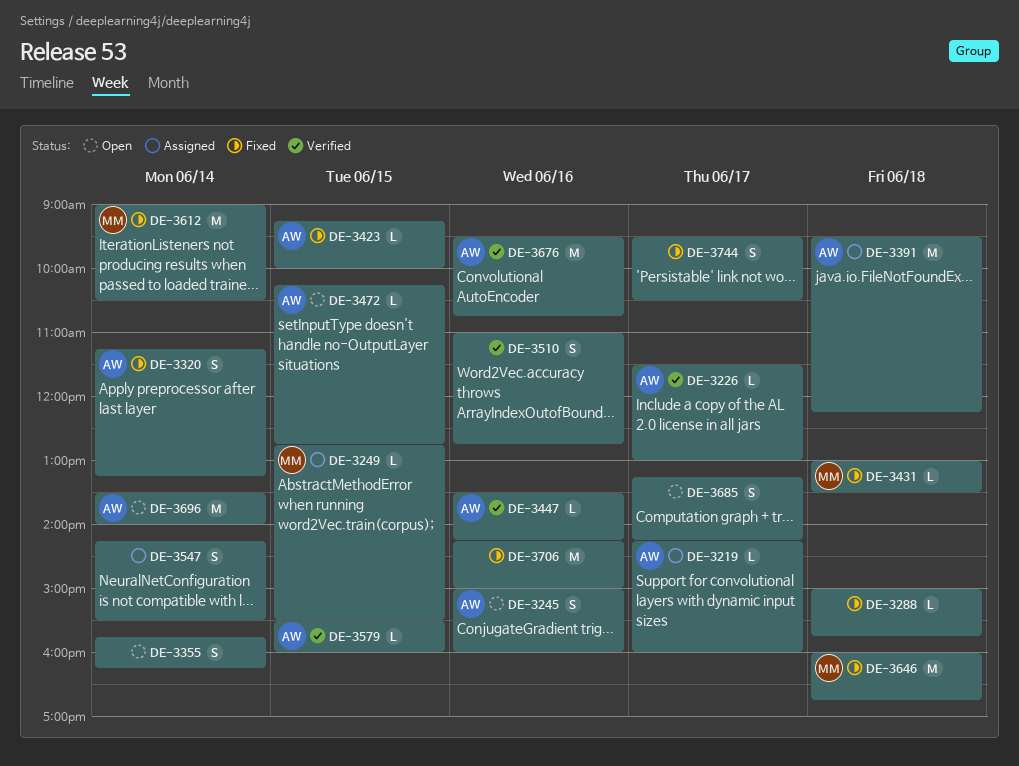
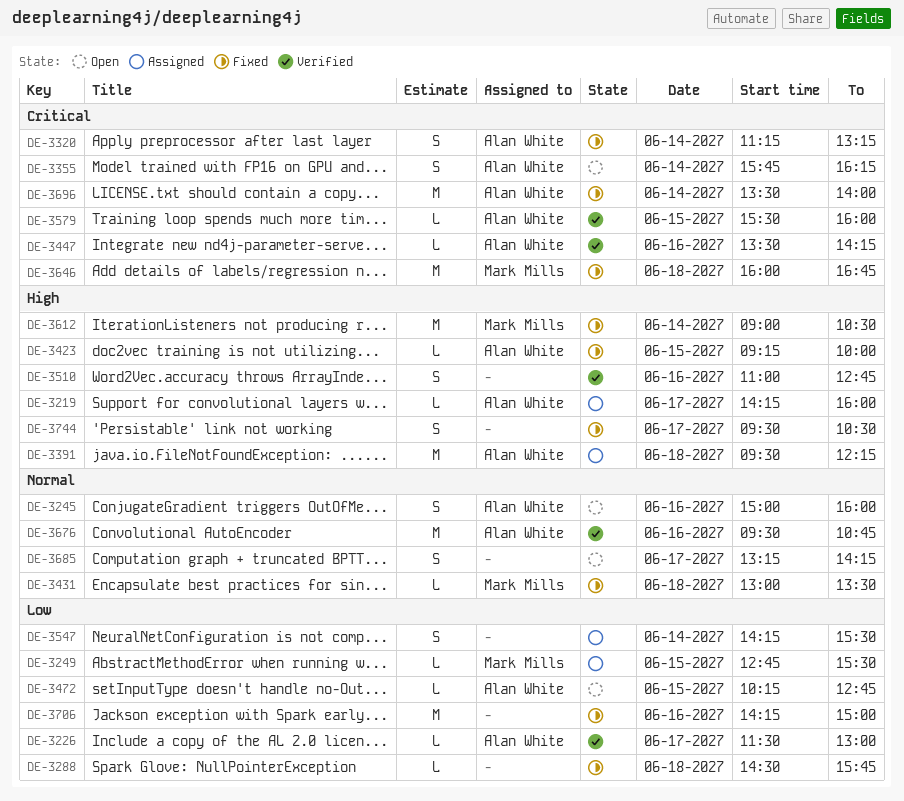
DE-3288, begins: 15:00 -> 14:30
DE-3355, owner: none -> Alan White
DE-3696, status: Open -> Fixed

